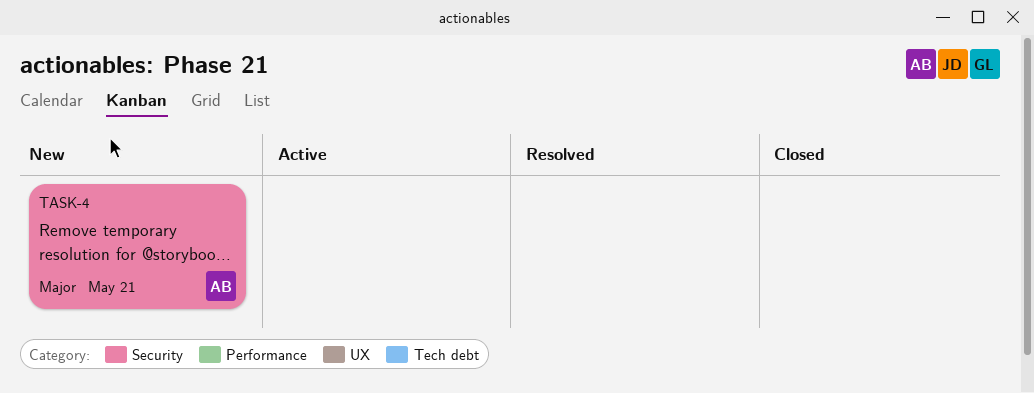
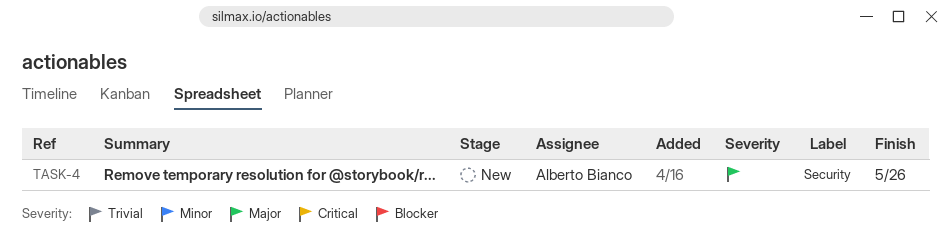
TASK-4, due: May 21 -> May 26

